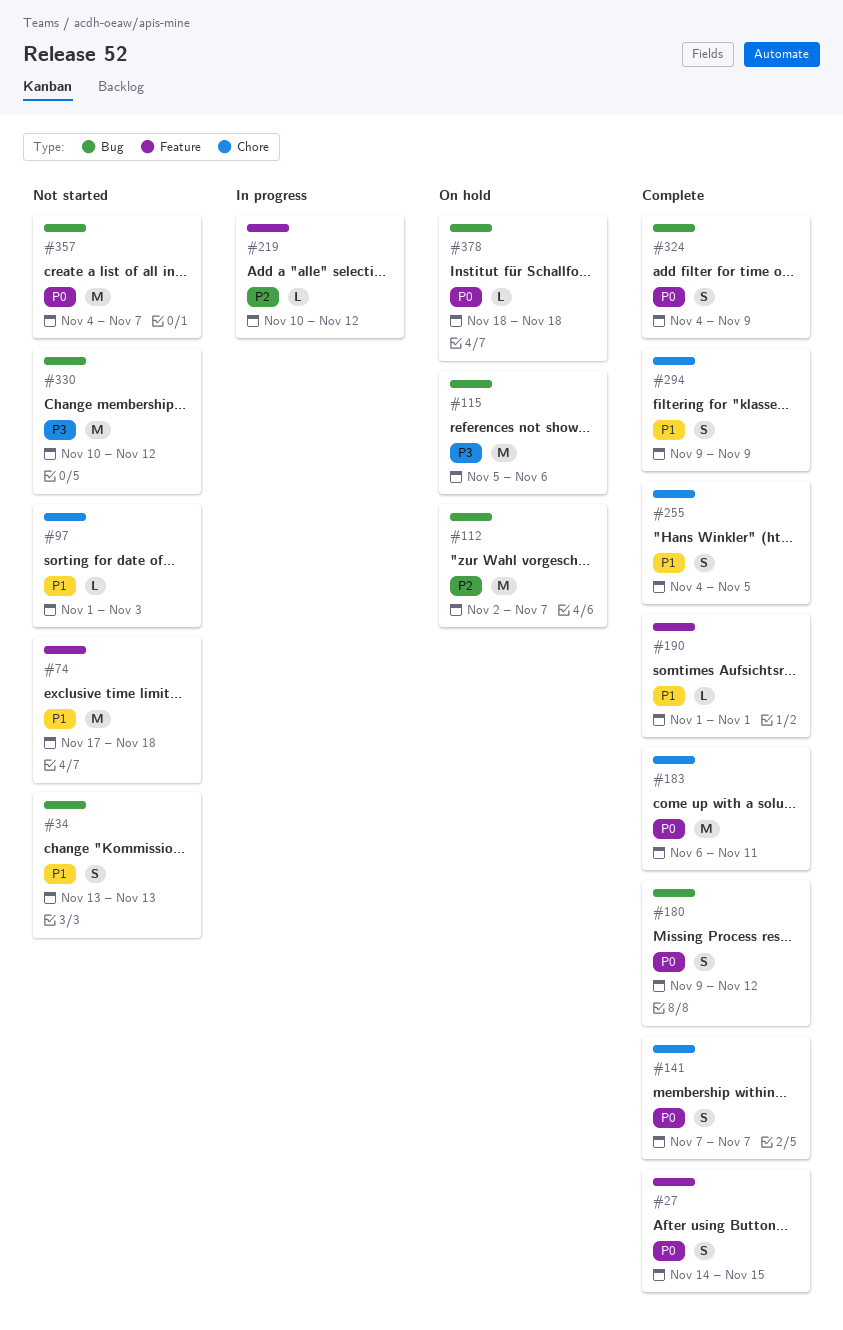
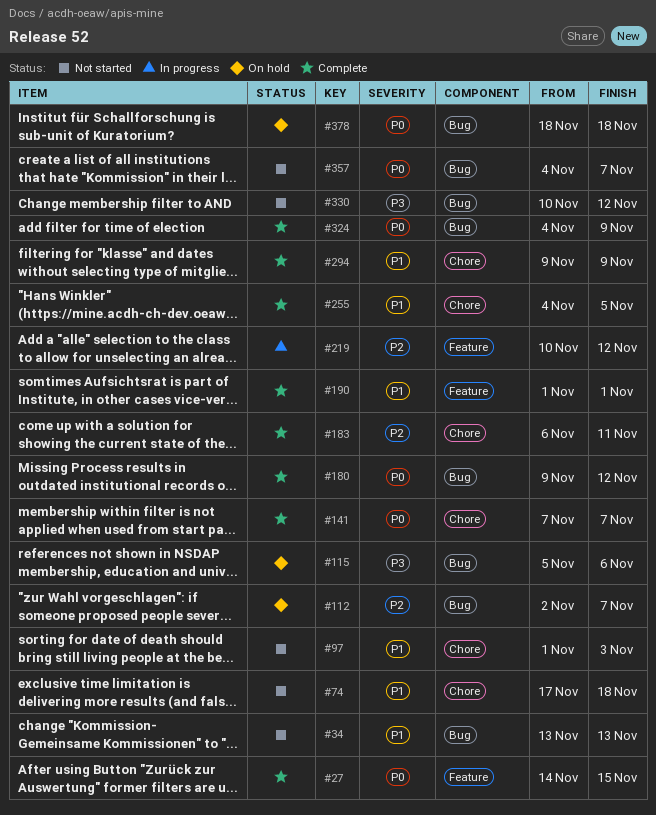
#74, label: Feature -> Chore
#183, priority: P0 -> P2

